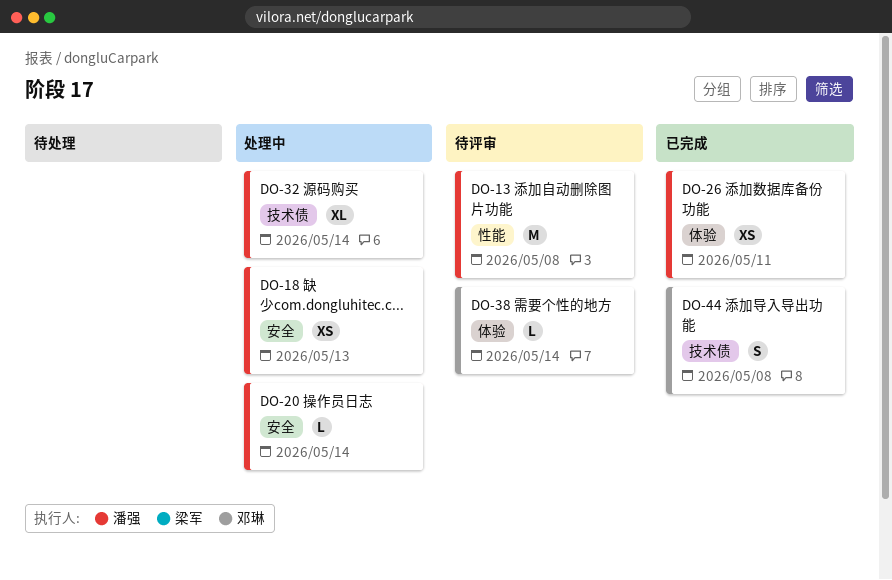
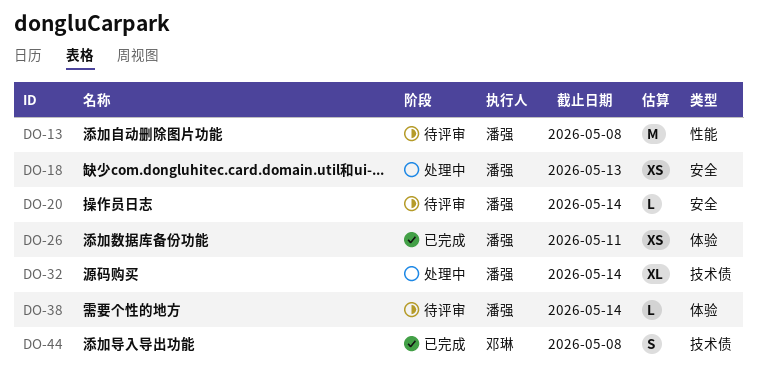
DO-20, status: 处理中 -> 待评审
DO-38, owner: 邓琳 -> 潘强

